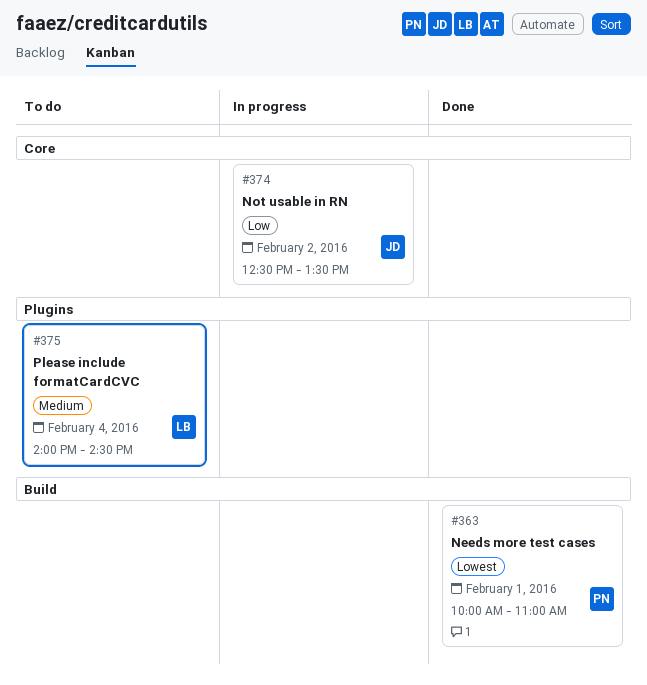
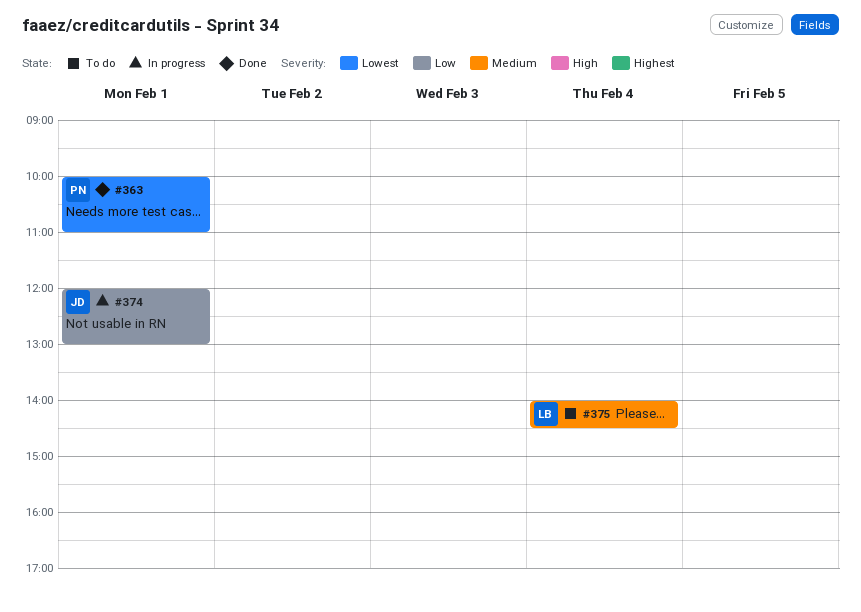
#374, day: Feb 2 -> Feb 1
#374, begins: 12:30 -> 12:00
#374, ends: 13:30 -> 13:00

